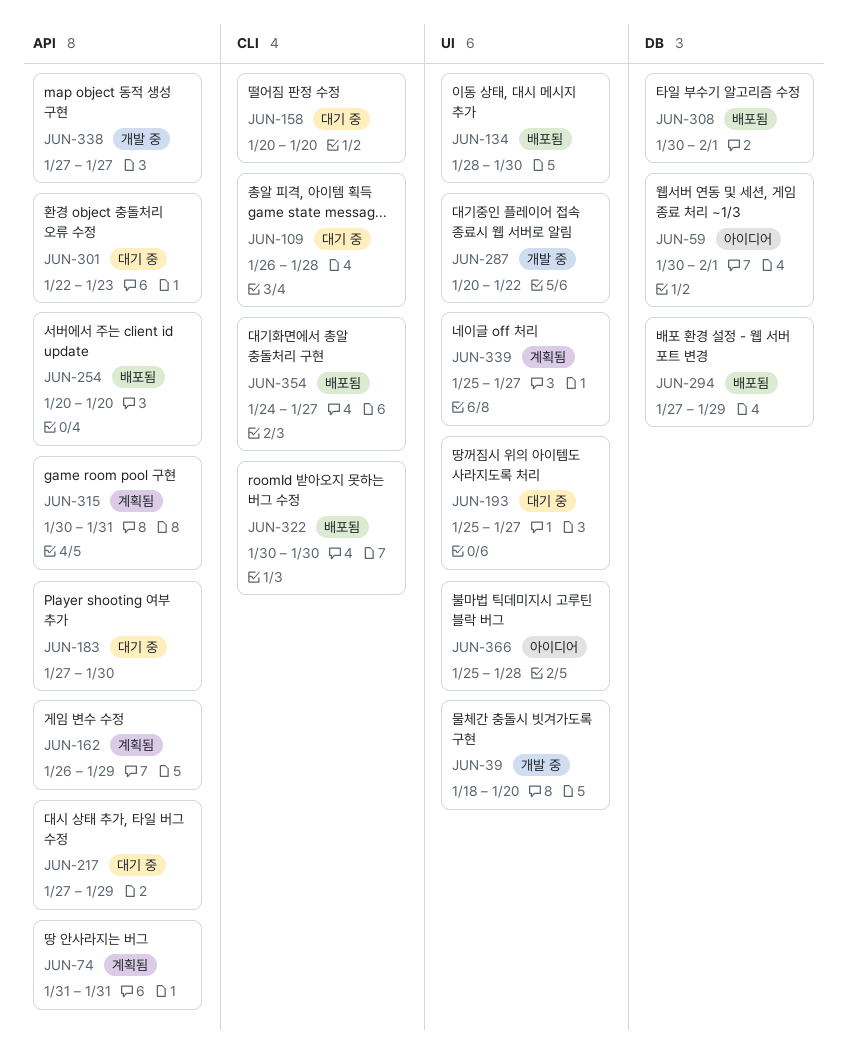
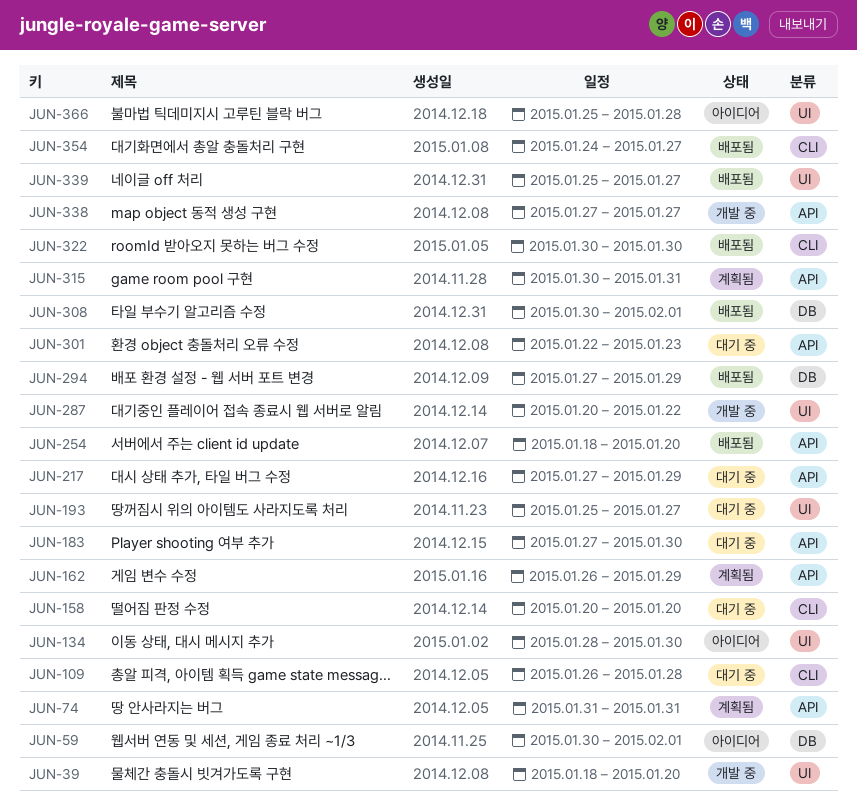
JUN-134, status: 배포됨 -> 아이디어
JUN-254, start: Jan 20 -> Jan 18
JUN-339, status: 계획됨 -> 배포됨

